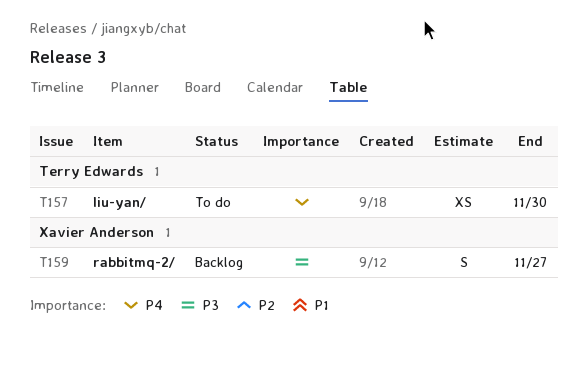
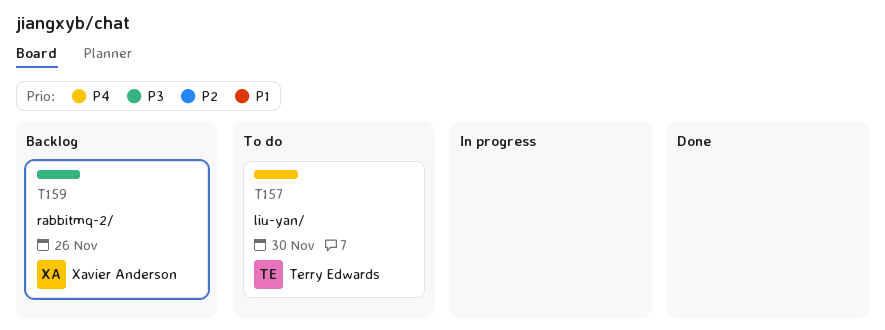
T159, due: Nov 27 -> Nov 26

